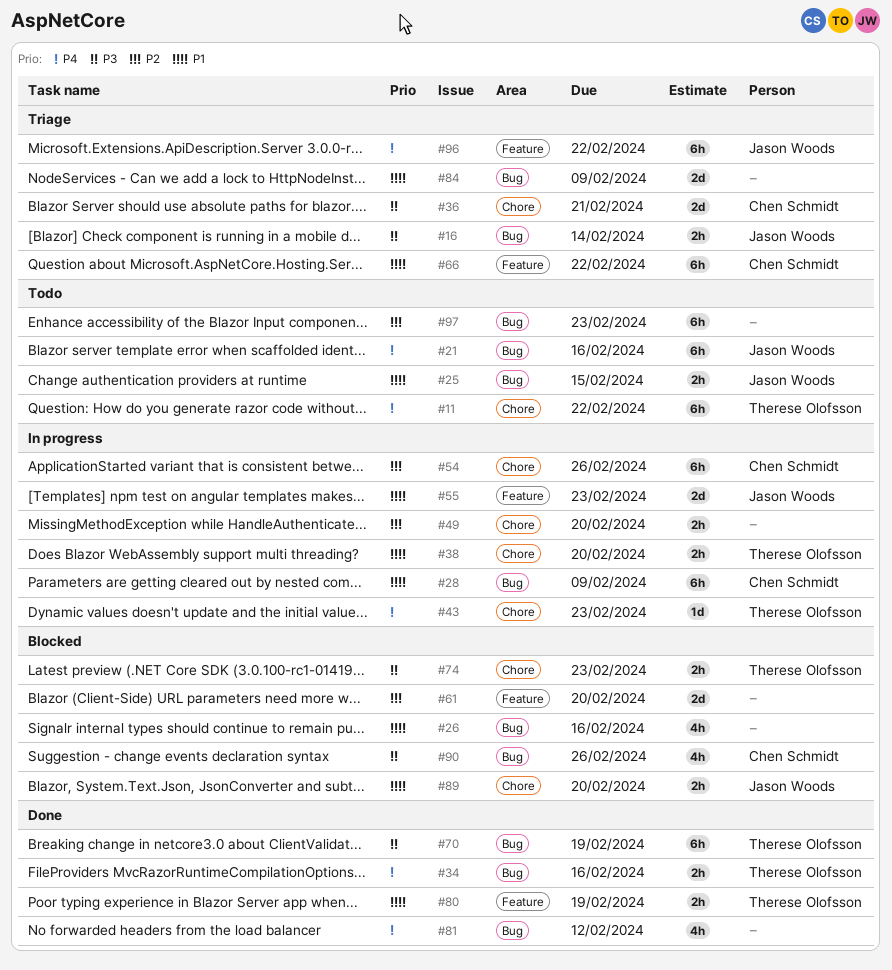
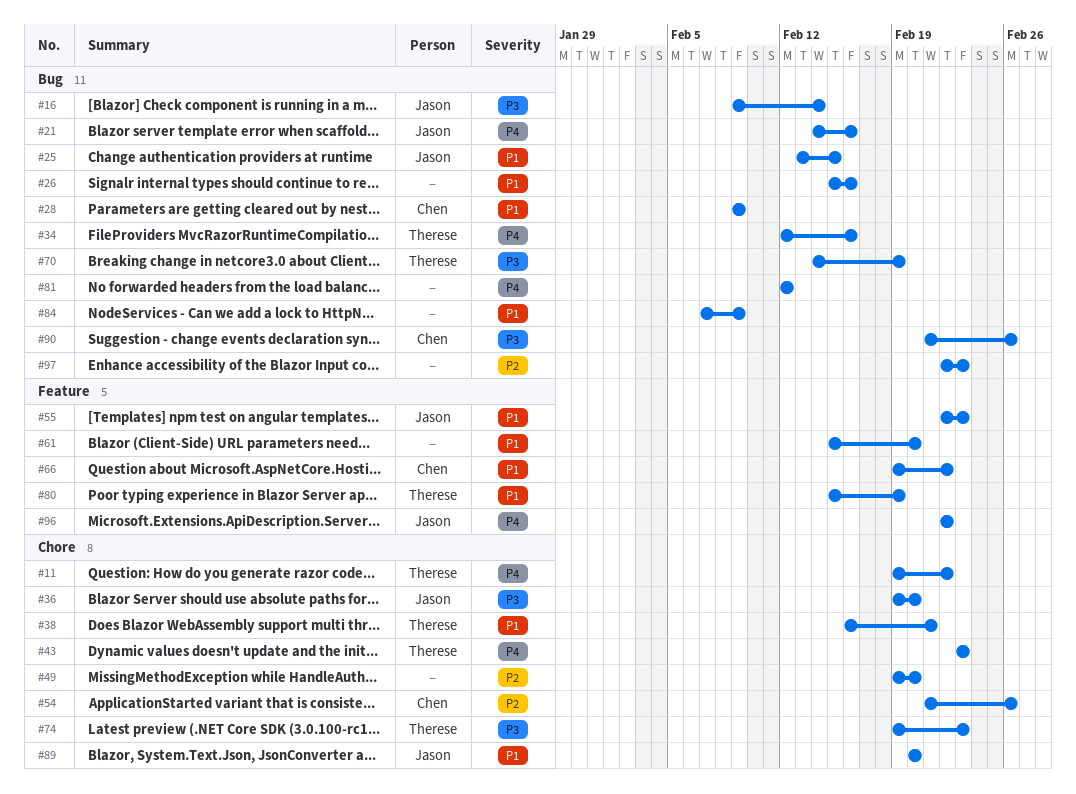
#36, owner: Chen Schmidt -> Jason Woods
#36, due: Feb 21 -> Feb 20
#38, due: Feb 20 -> Feb 21
#61, priority: P2 -> P1

